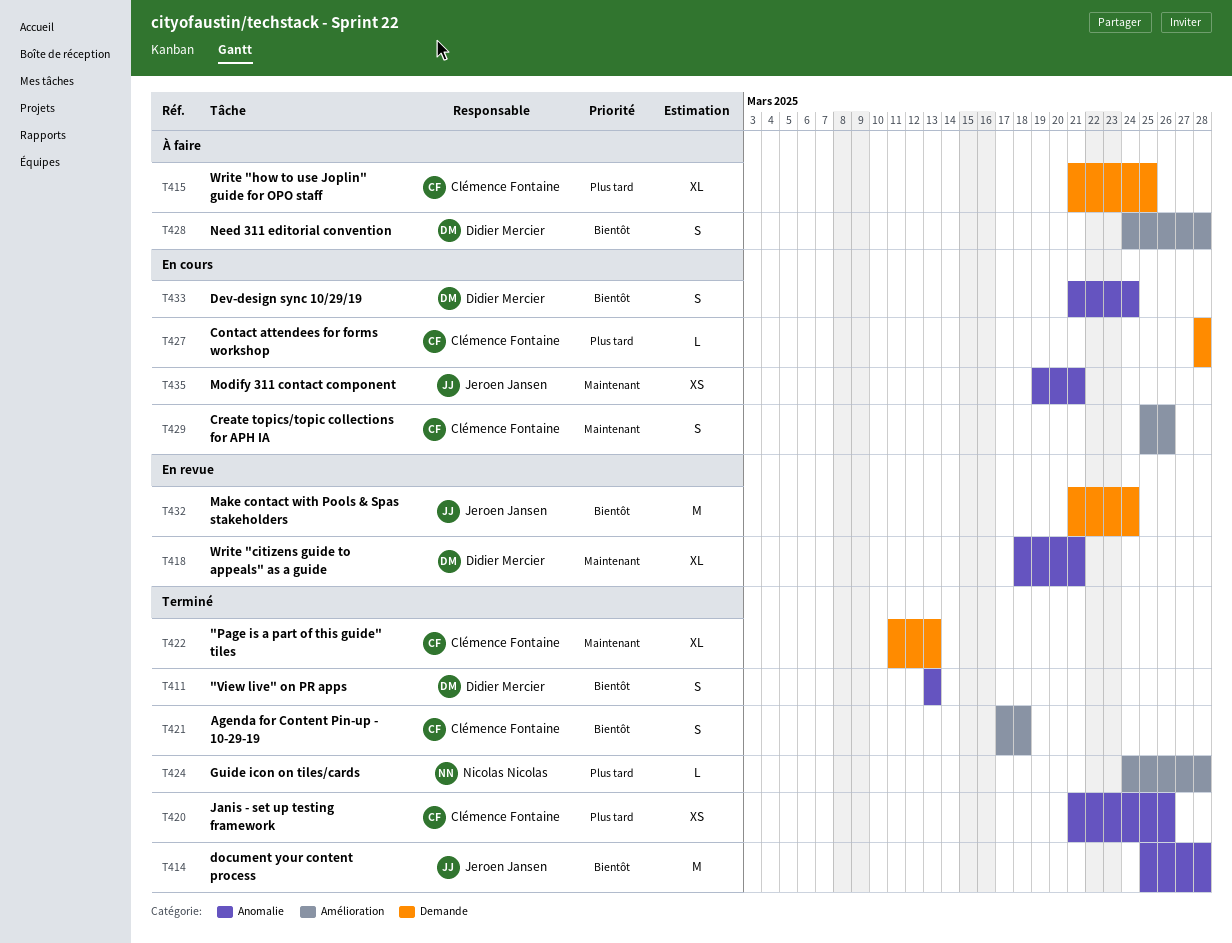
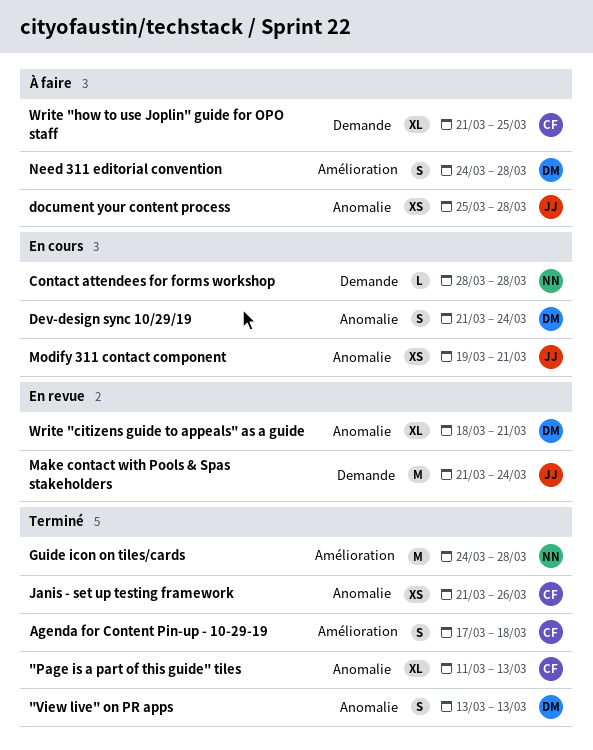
"Page is a part of this guide" tiles, label: Demande -> Anomalie
Contact attendees for forms workshop, owner: Clémence Fontaine -> Nicolas Nicolas
Create topics/topic collections for APH IA: present -> none
document your content process, status: Terminé -> À faire
document your content process, estimate: M -> XS
Guide icon on tiles/cards, estimate: L -> M

